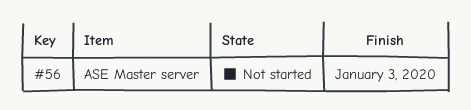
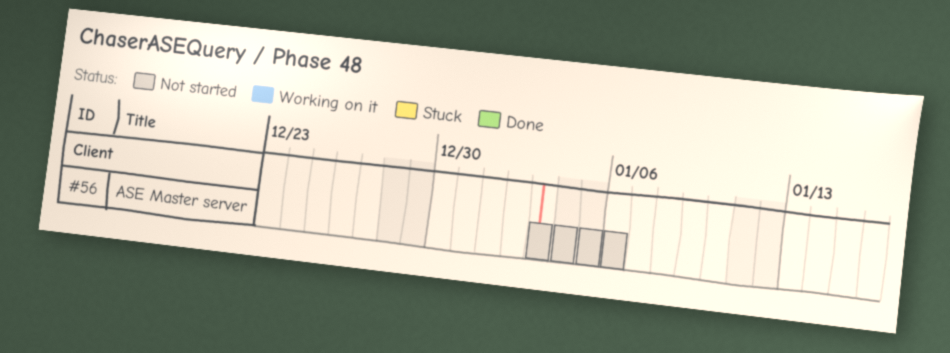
#56, due: Jan 3 -> Jan 6

